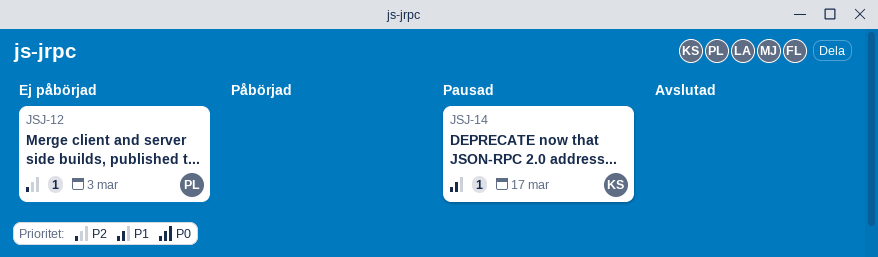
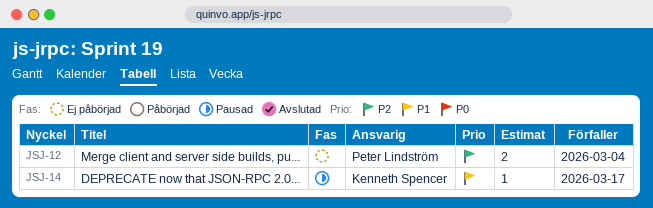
JSJ-12, estimate: 1 -> 2
JSJ-12, due: Mar 3 -> Mar 4

